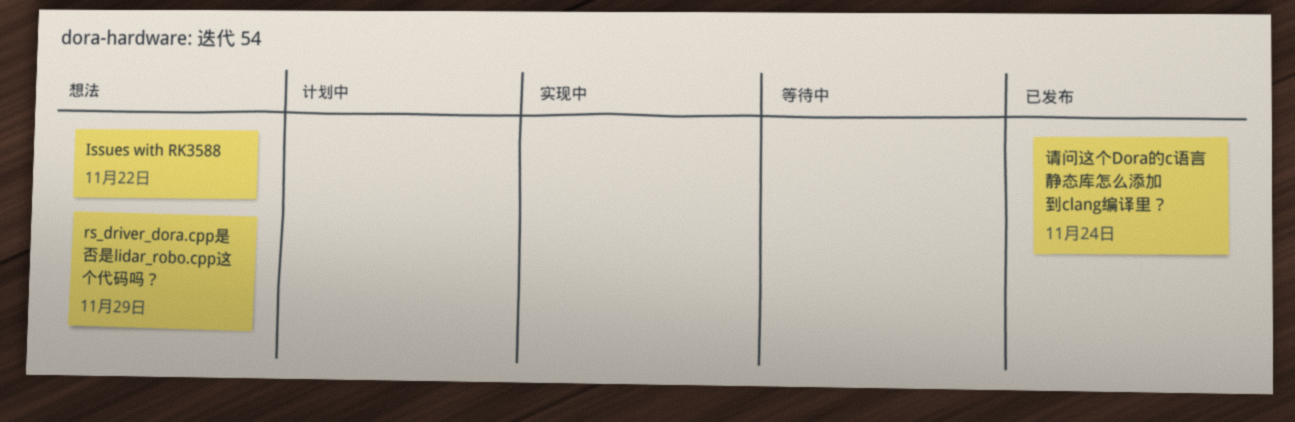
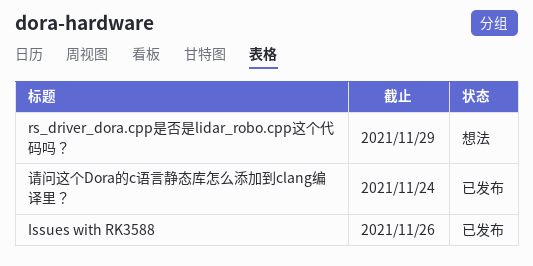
Issues with RK3588, status: 想法 -> 已发布
Issues with RK3588, due: Nov 22 -> Nov 26

